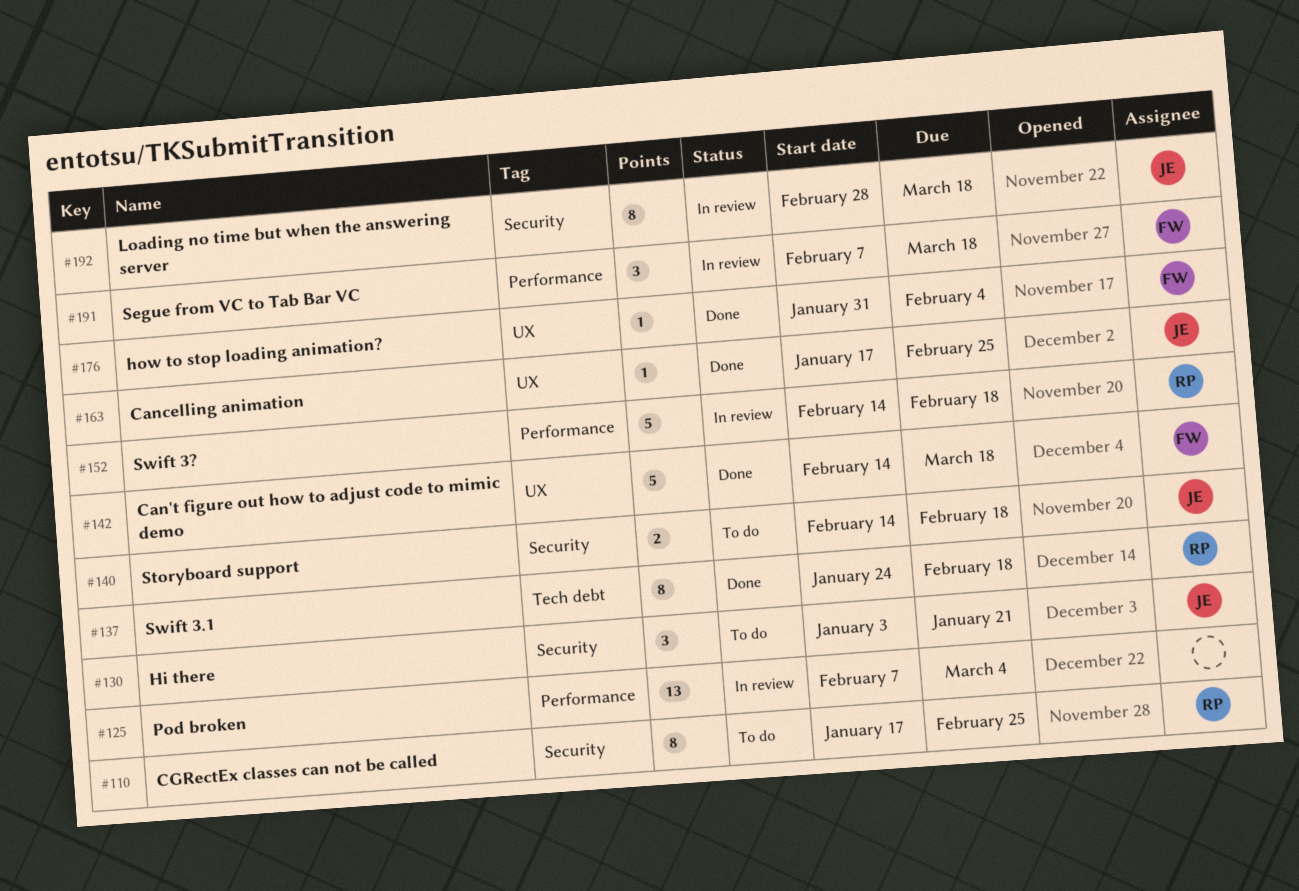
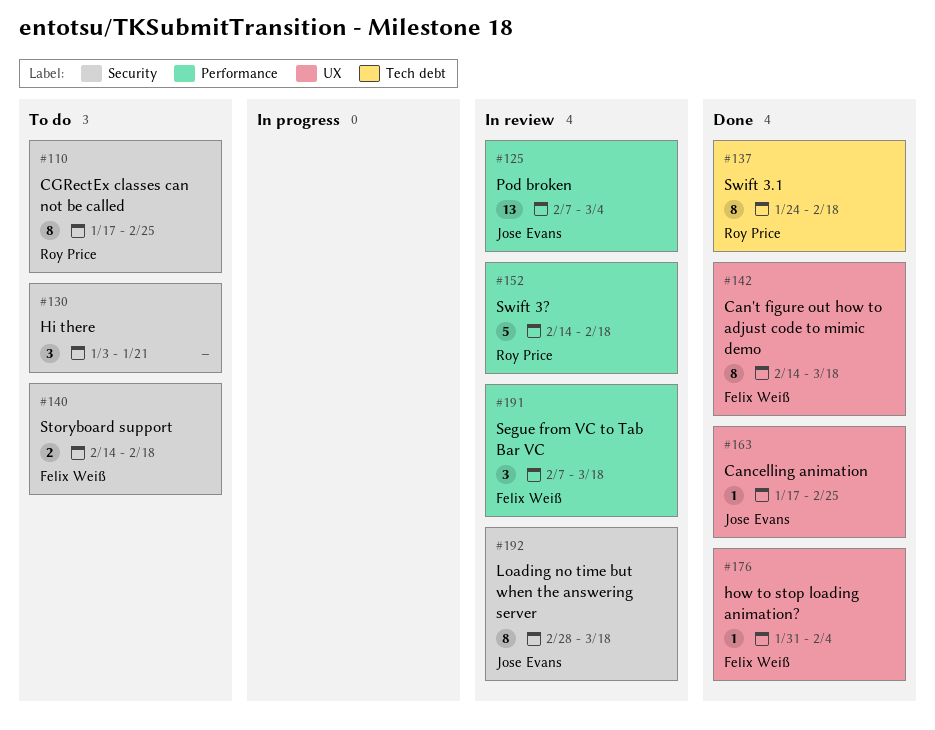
#125, owner: none -> Jose Evans
#130, owner: Jose Evans -> none
#140, owner: Jose Evans -> Felix Weiß
#142, estimate: 5 -> 8

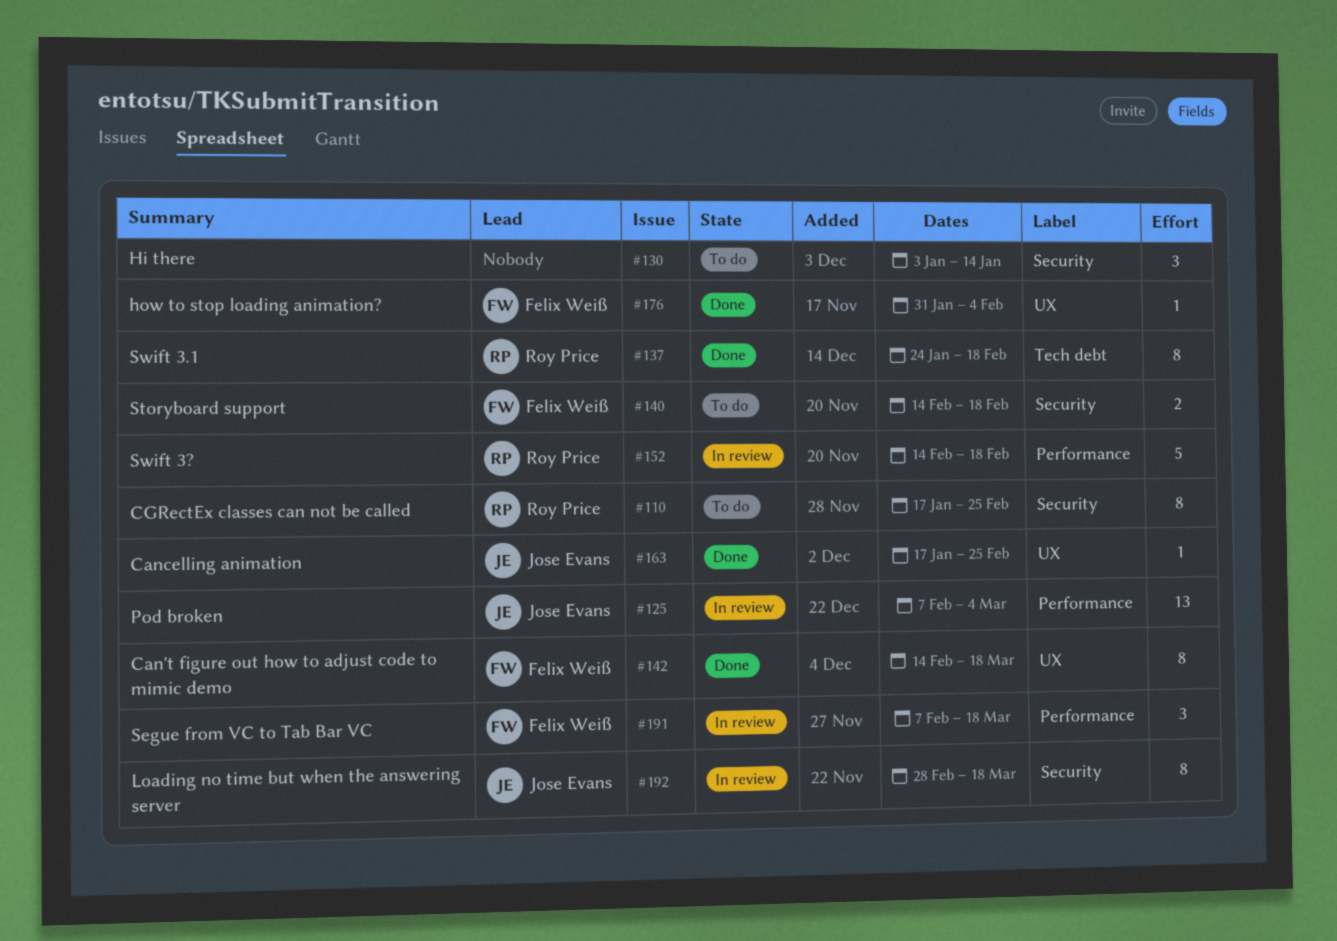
#130, due: Jan 21 -> Jan 14

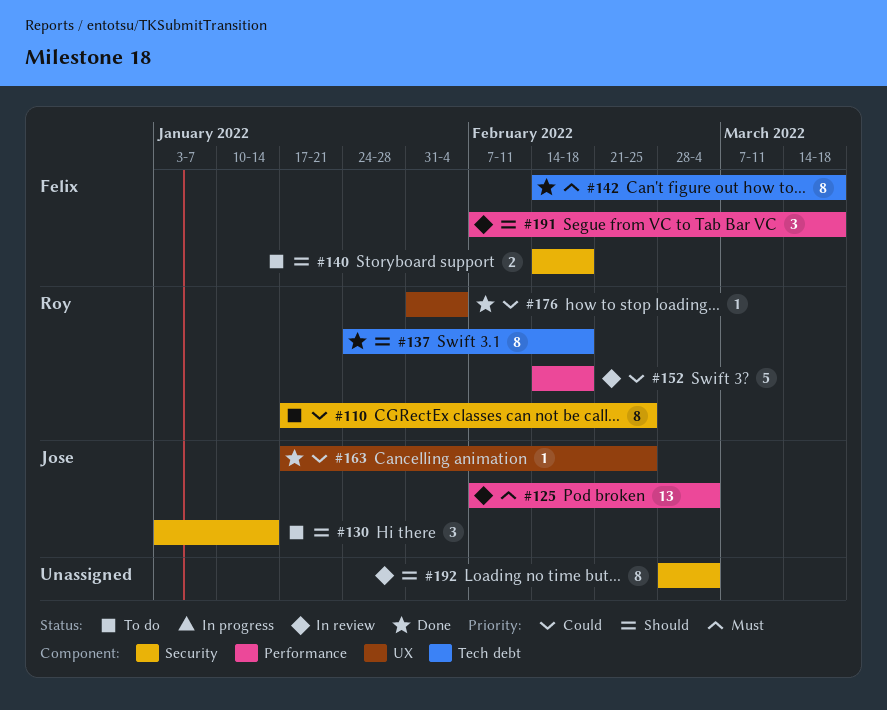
#130, owner: none -> Jose Evans
#142, label: UX -> Tech debt
#176, owner: Felix Weiß -> Roy Price
#192, owner: Jose Evans -> none
#192, due: Mar 18 -> Mar 4

